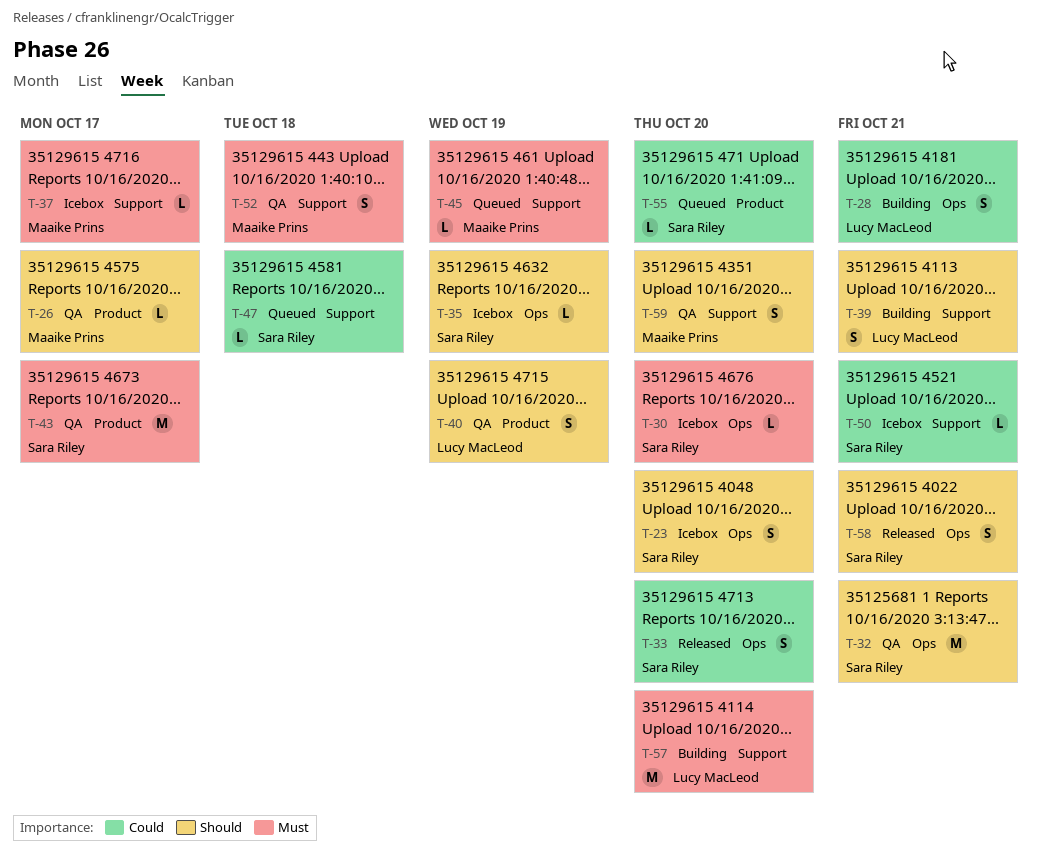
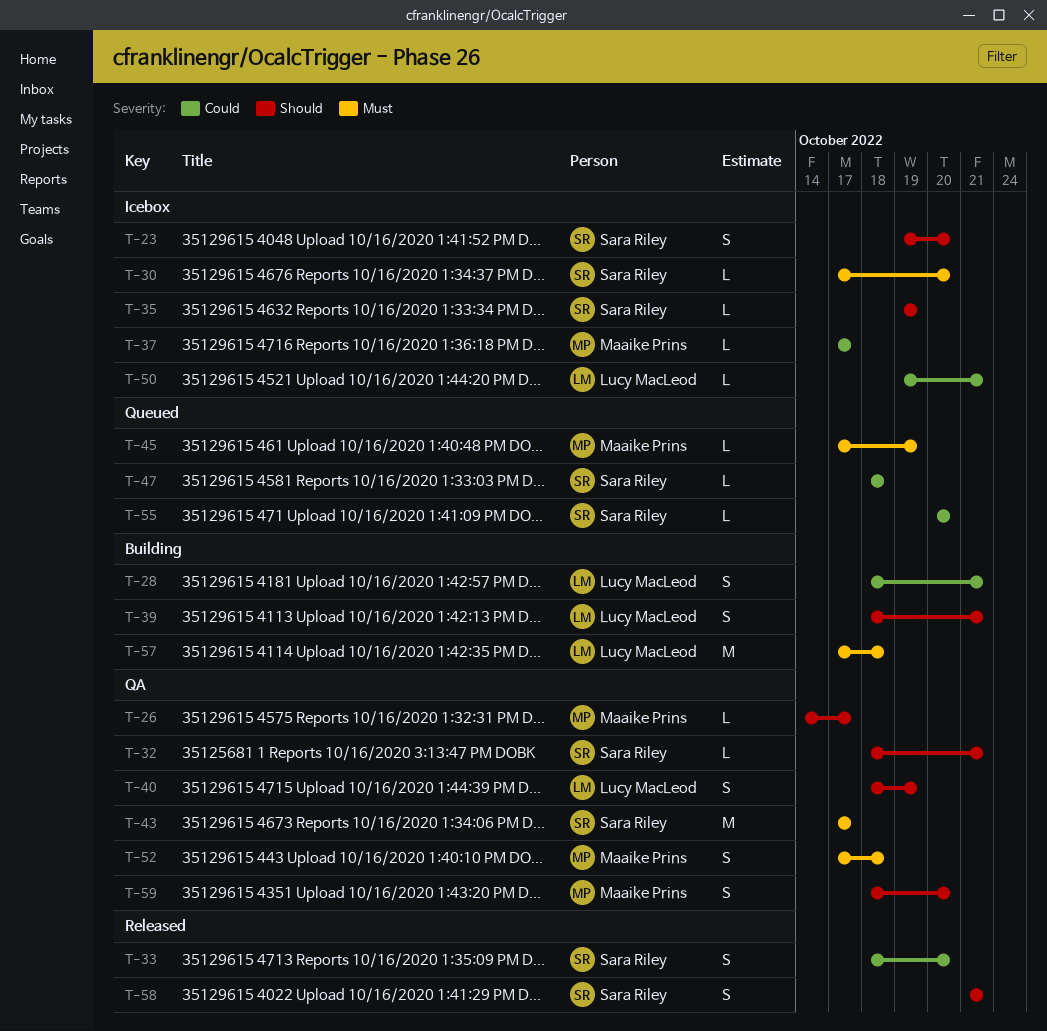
T-32, estimate: M -> L
T-37, priority: Must -> Could
T-50, owner: Sara Riley -> Lucy MacLeod
T-57, due: Oct 20 -> Oct 18

